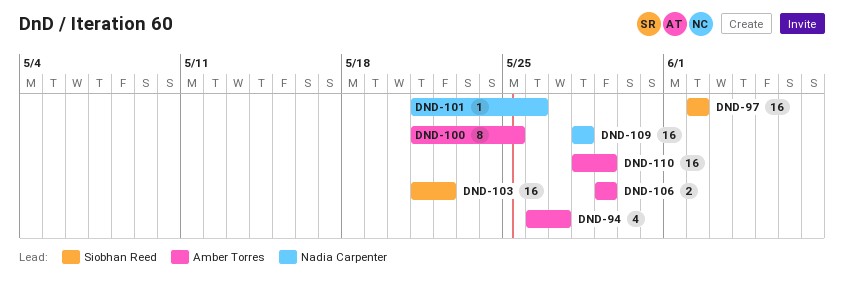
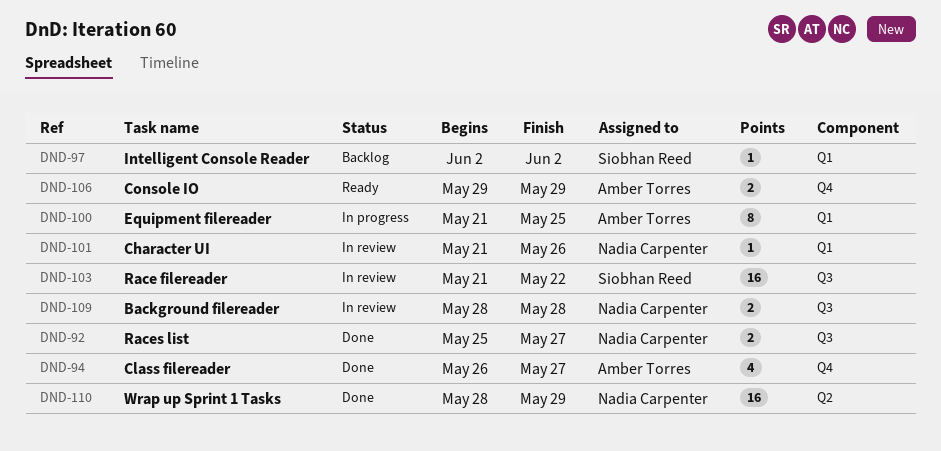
DND-92: none -> present
DND-97, estimate: 16 -> 1
DND-109, estimate: 16 -> 2
DND-110, owner: Amber Torres -> Nadia Carpenter

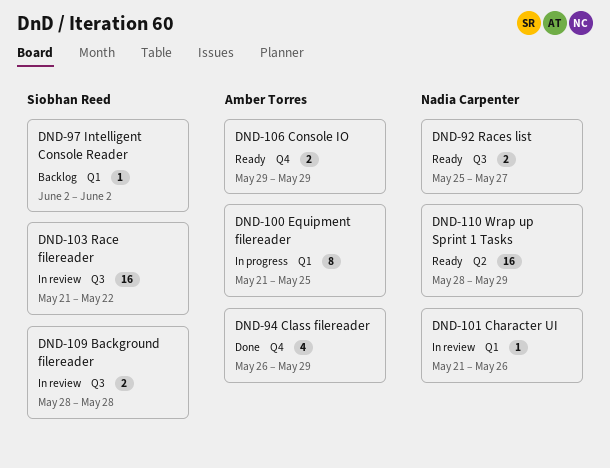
DND-92, status: Done -> Ready
DND-94, due: May 27 -> May 29
DND-109, owner: Nadia Carpenter -> Siobhan Reed
DND-110, status: Done -> Ready

